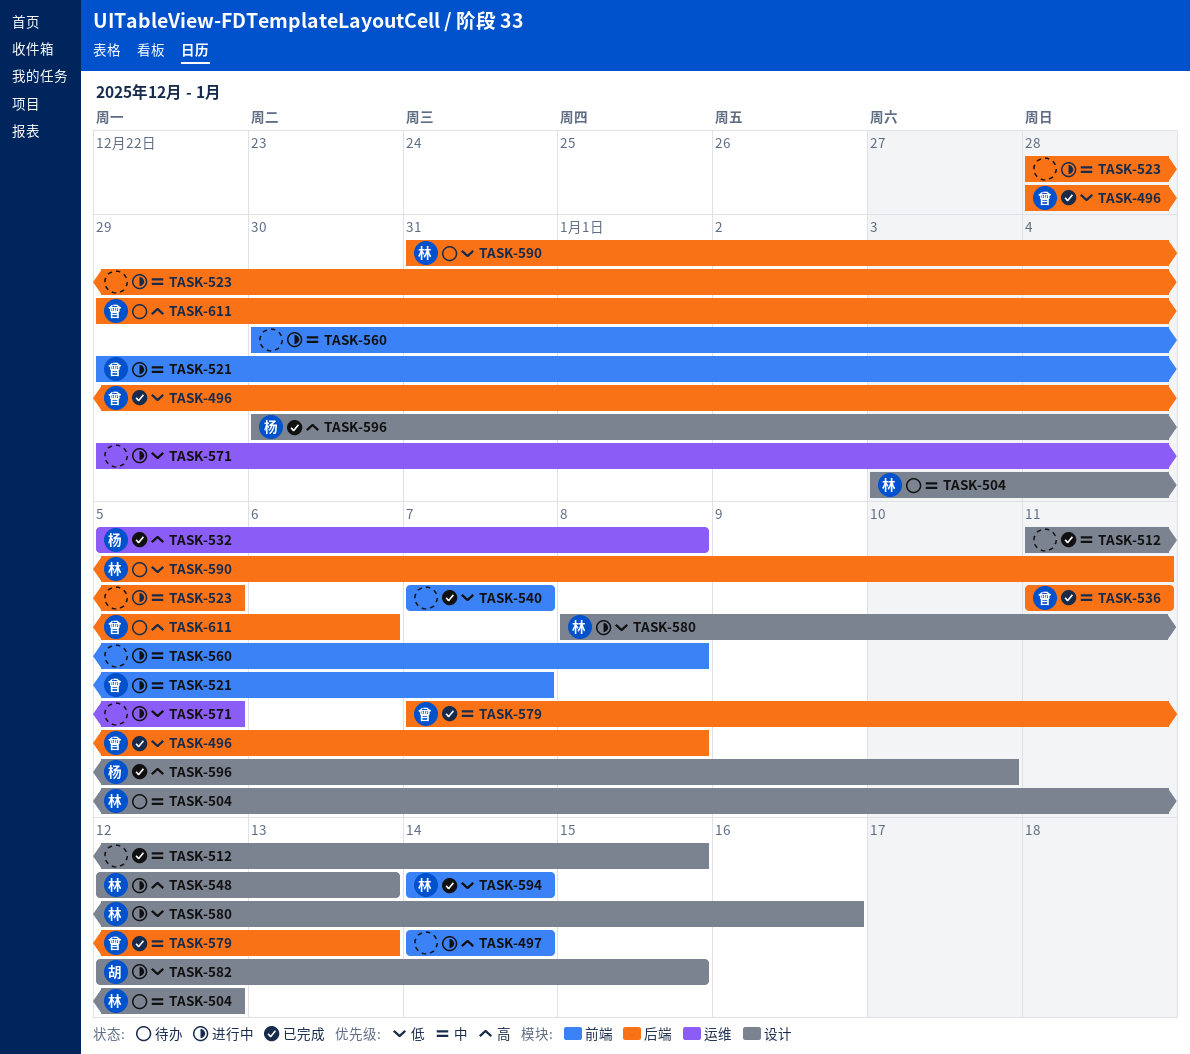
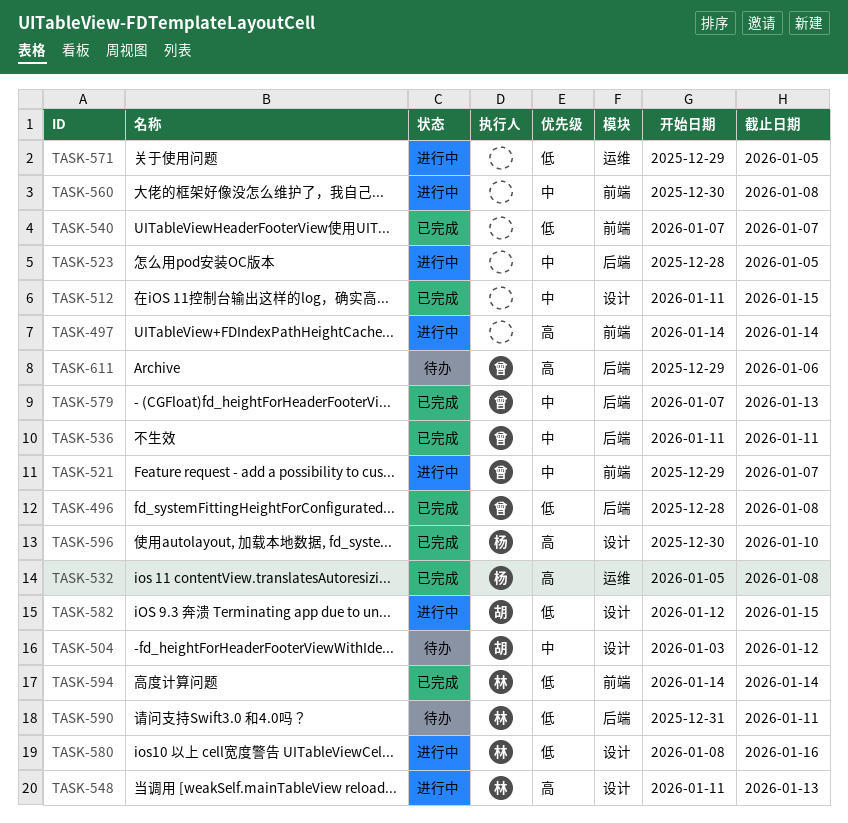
TASK-504, owner: 林 -> 胡
TASK-548, start: Jan 12 -> Jan 11

